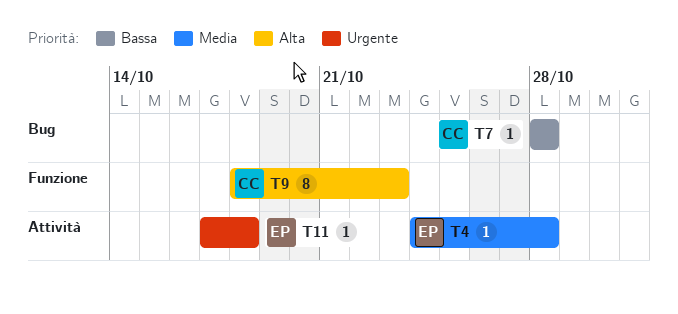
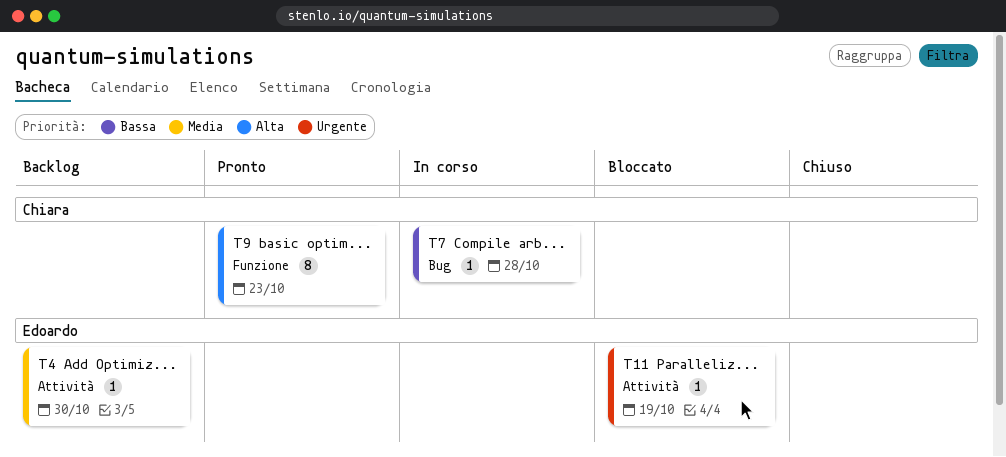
T4, due: Oct 28 -> Oct 30
T11, due: Oct 18 -> Oct 19

